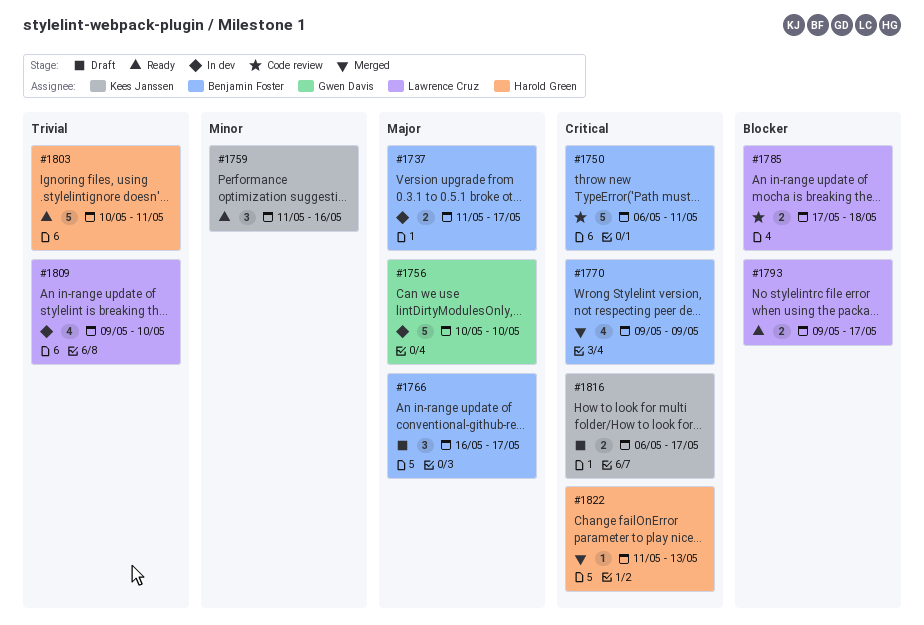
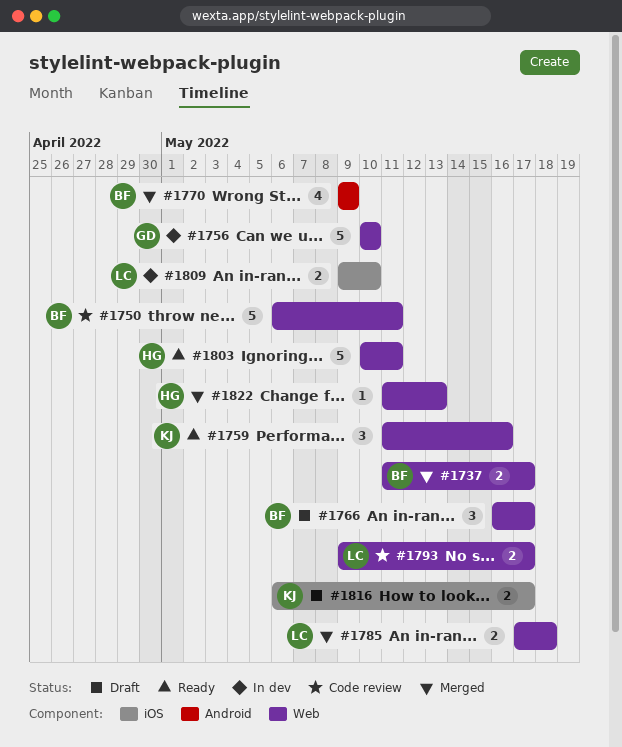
#1737, status: In dev -> Merged
#1785, status: Code review -> Merged
#1793, status: Ready -> Code review
#1809, estimate: 4 -> 2

